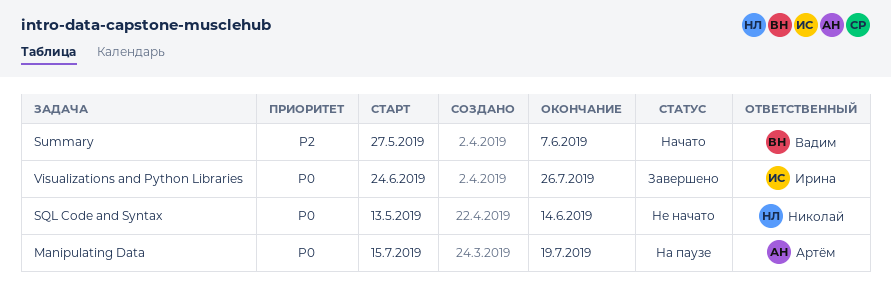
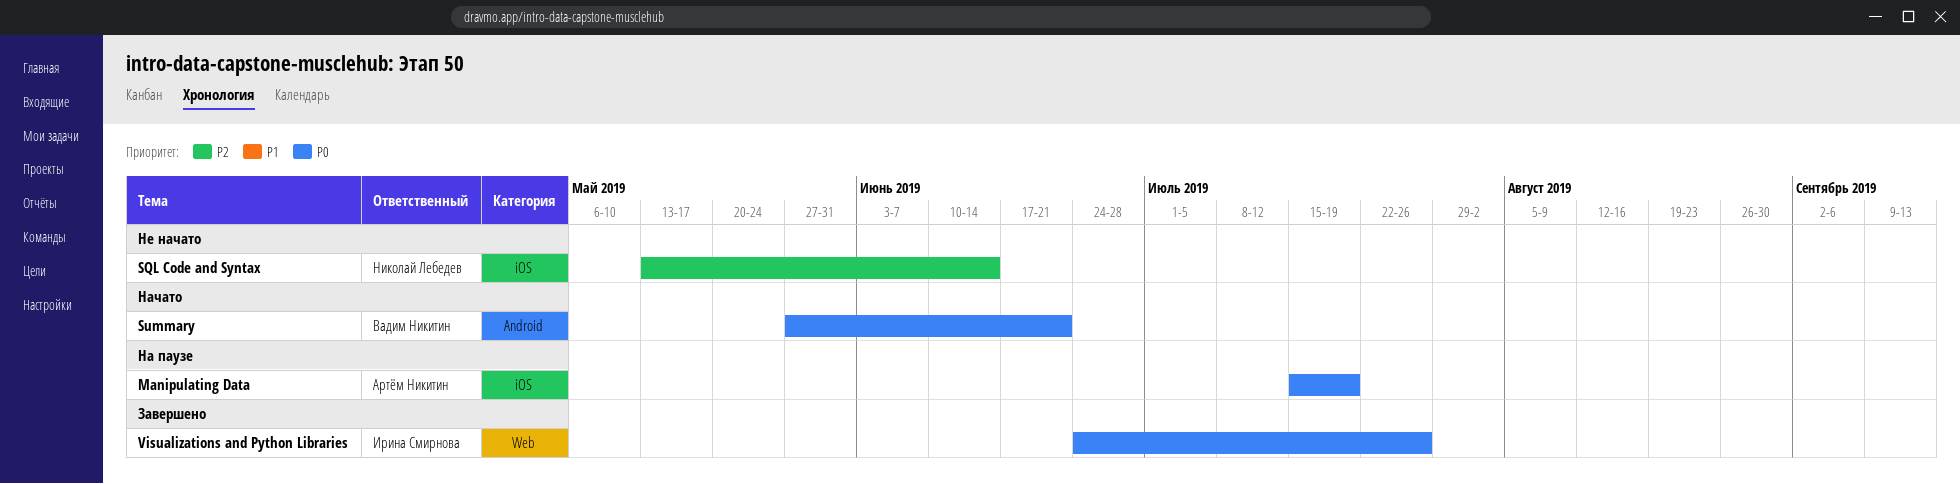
SQL Code and Syntax, priority: P0 -> P2
Summary, priority: P2 -> P0
Summary, due: Jun 7 -> Jun 21

